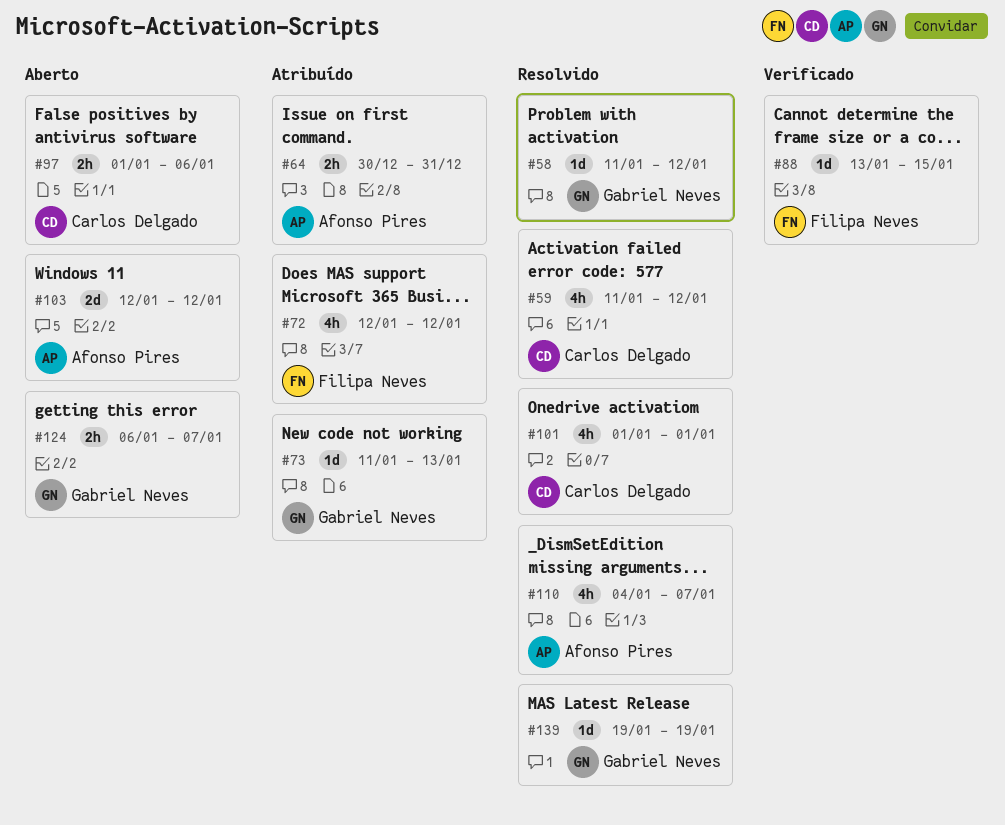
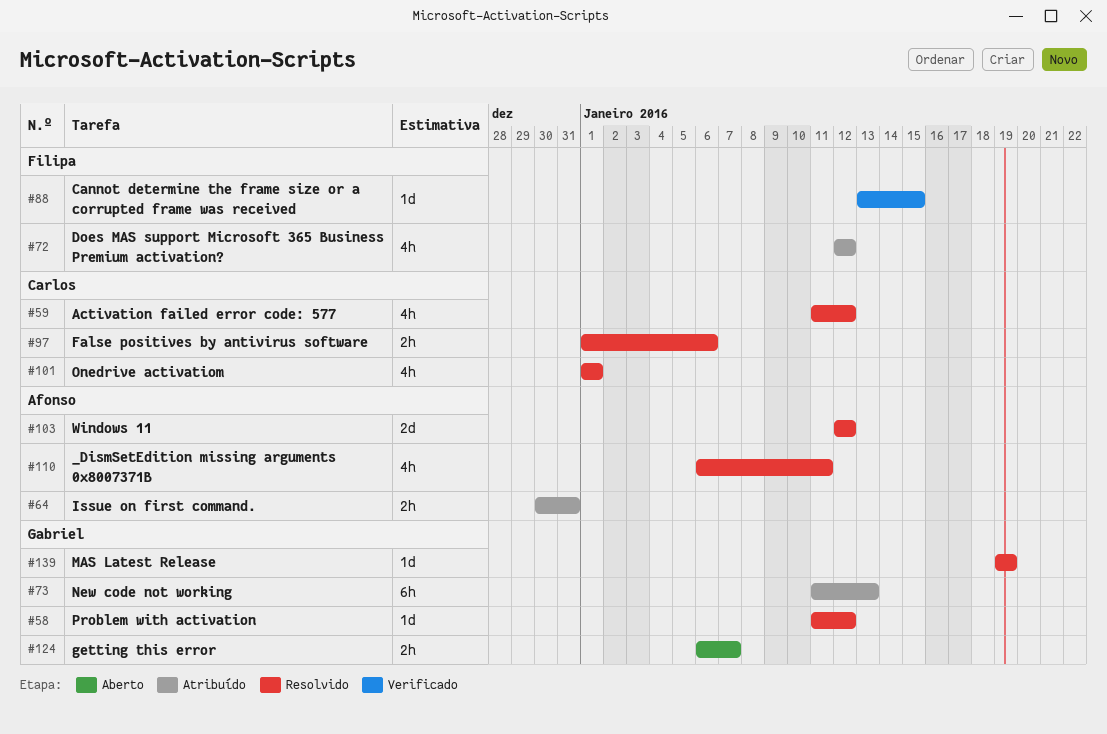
#73, estimate: 1d -> 6h
#97, status: Aberto -> Resolvido
#103, status: Aberto -> Resolvido
#110, start: Jan 4 -> Jan 6
#110, due: Jan 7 -> Jan 11

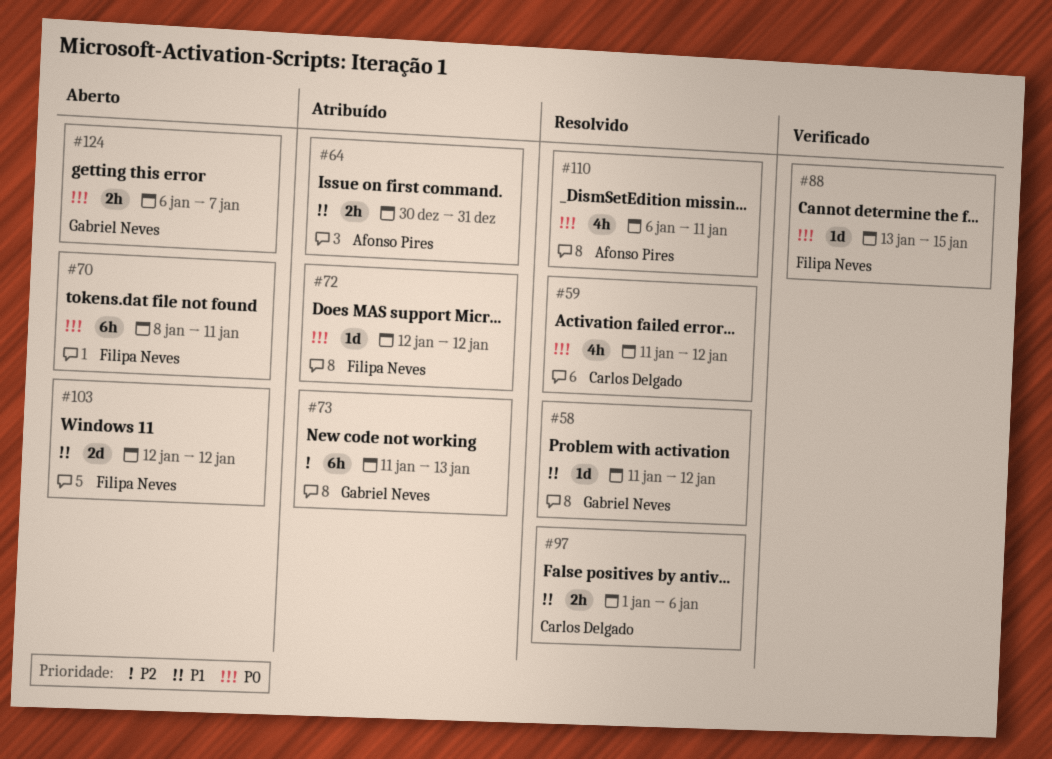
#70: none -> present
#72, estimate: 4h -> 1d
#101: present -> none
#103, status: Resolvido -> Aberto
#103, owner: Afonso Pires -> Filipa Neves
#139: present -> none

